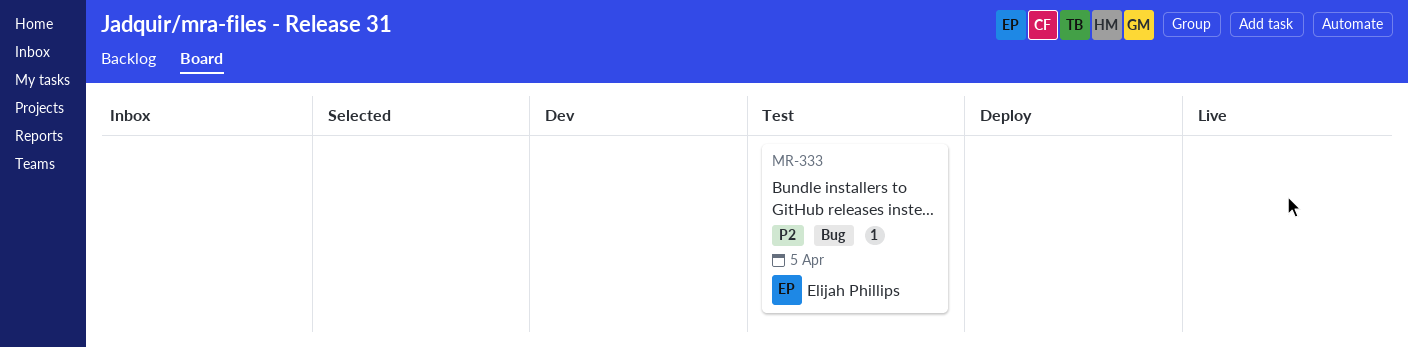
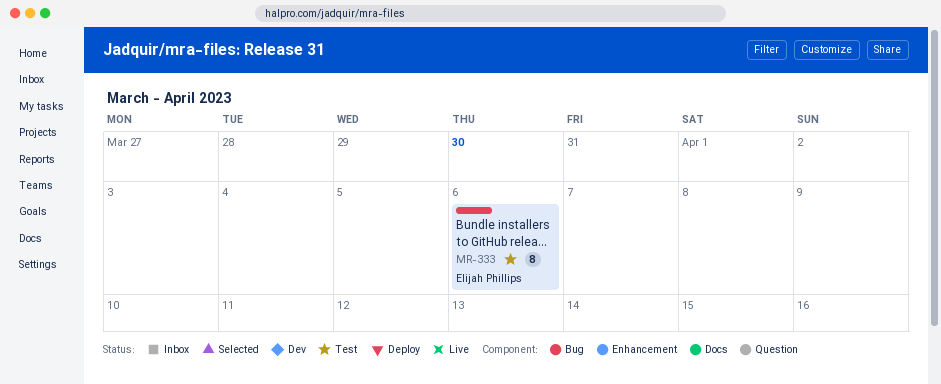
MR-333, estimate: 1 -> 8
MR-333, due: Apr 5 -> Apr 6

